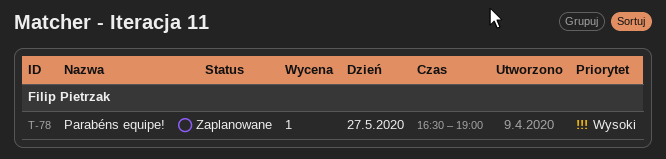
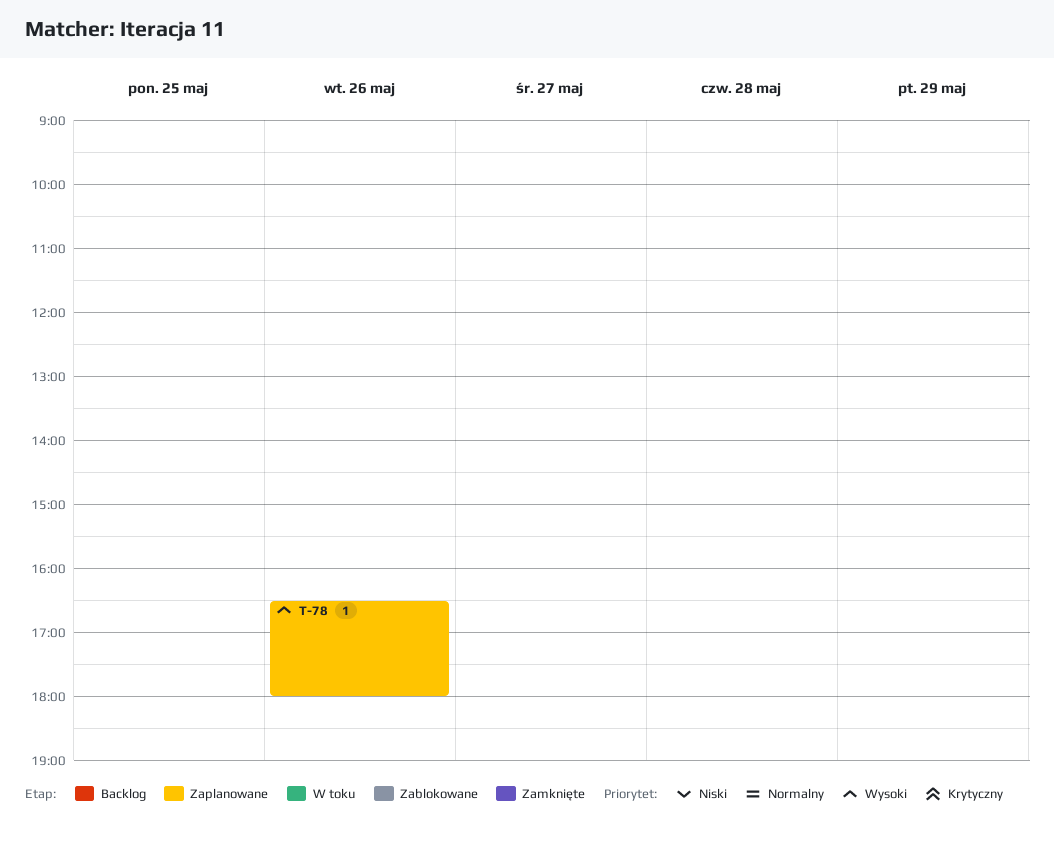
T-78, day: May 27 -> May 26
T-78, ends: 19:00 -> 18:00

